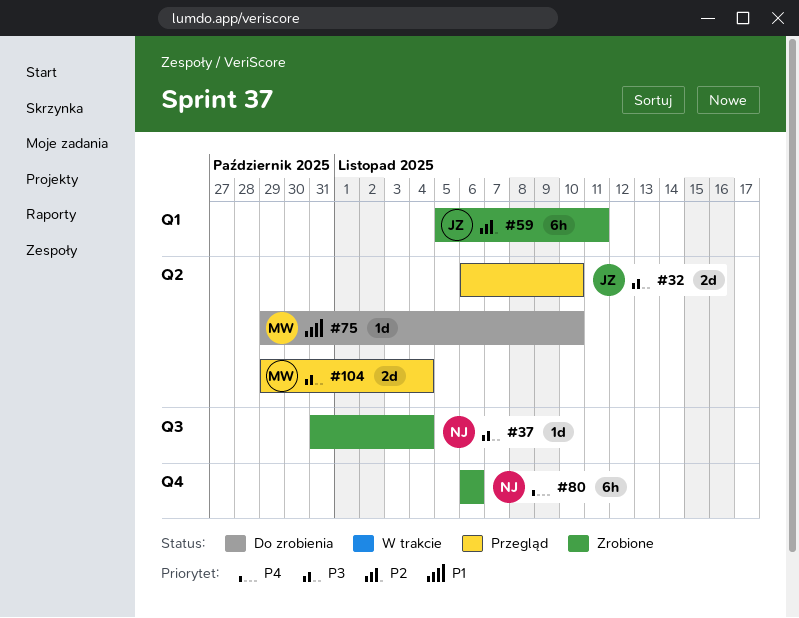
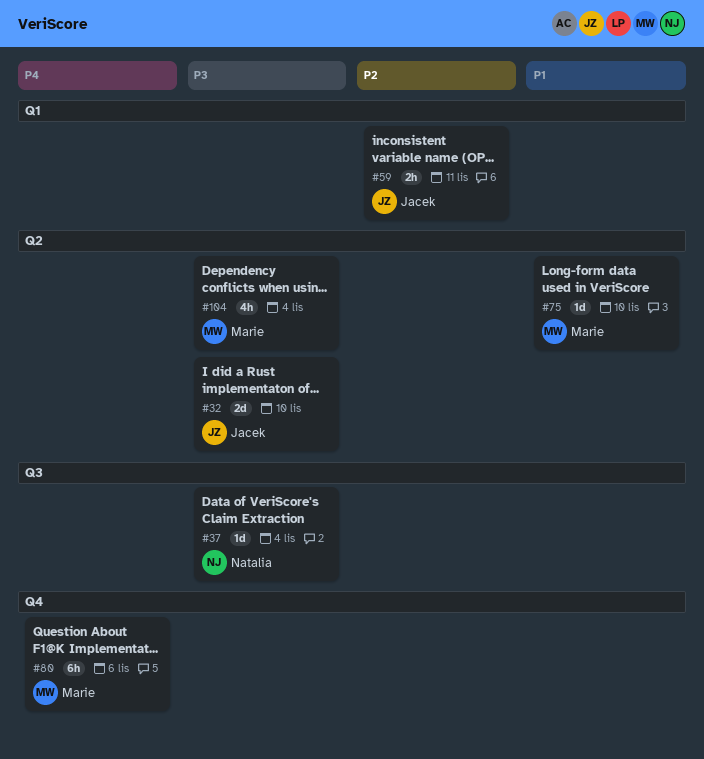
#59, estimate: 6h -> 2h
#80, owner: Natalia -> Marie
#104, estimate: 2d -> 4h

